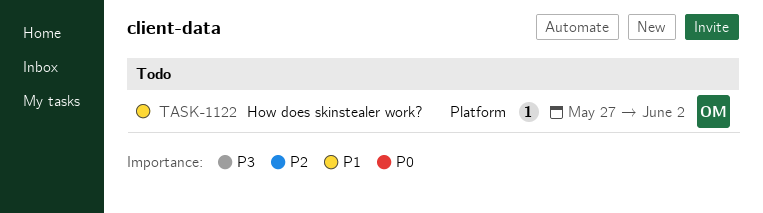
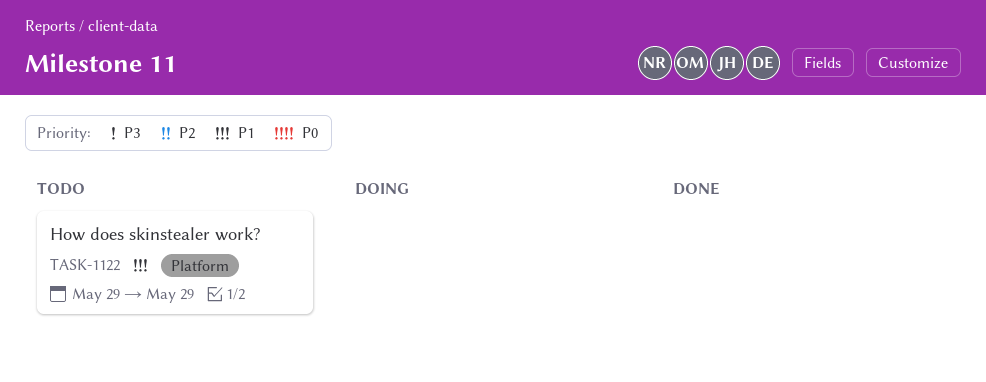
TASK-1122, start: May 27 -> May 29
TASK-1122, due: Jun 2 -> May 29

